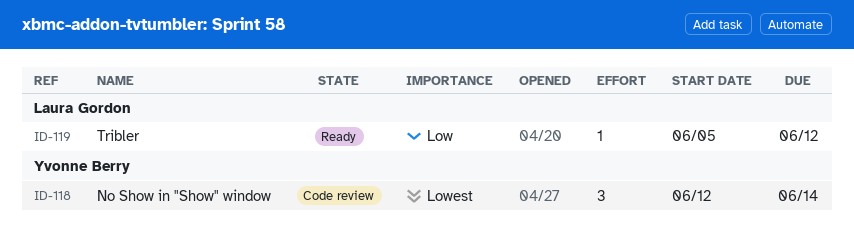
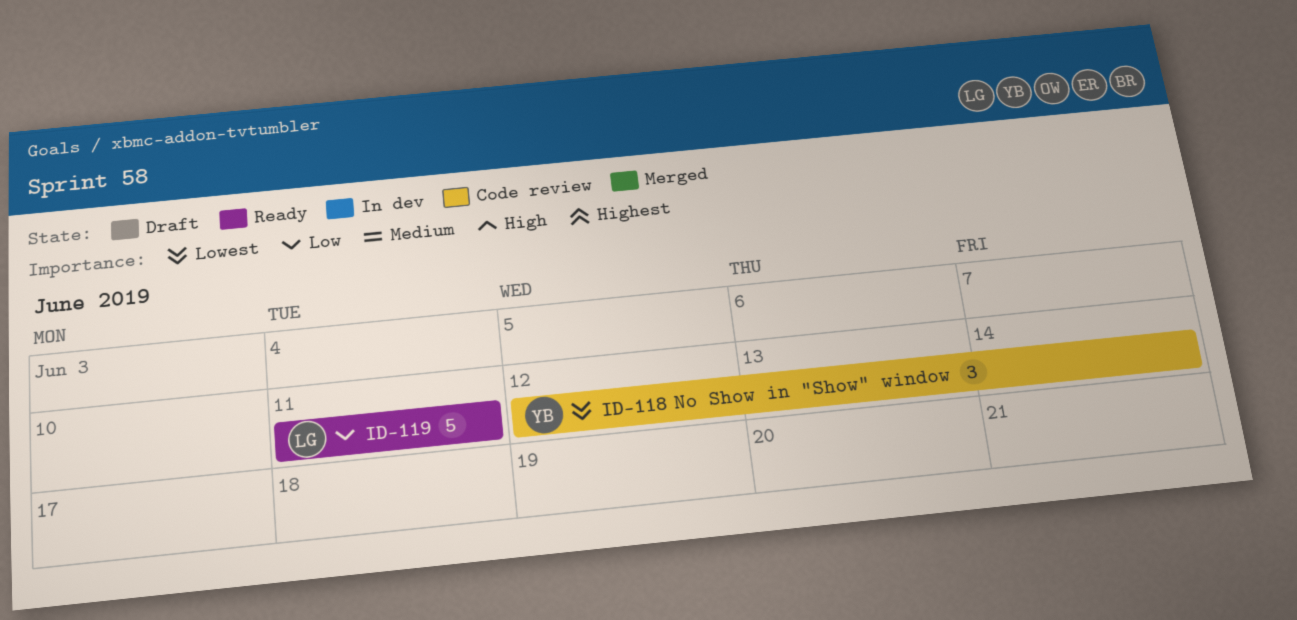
ID-119, estimate: 1 -> 5
ID-119, start: Jun 5 -> Jun 11
ID-119, due: Jun 12 -> Jun 11

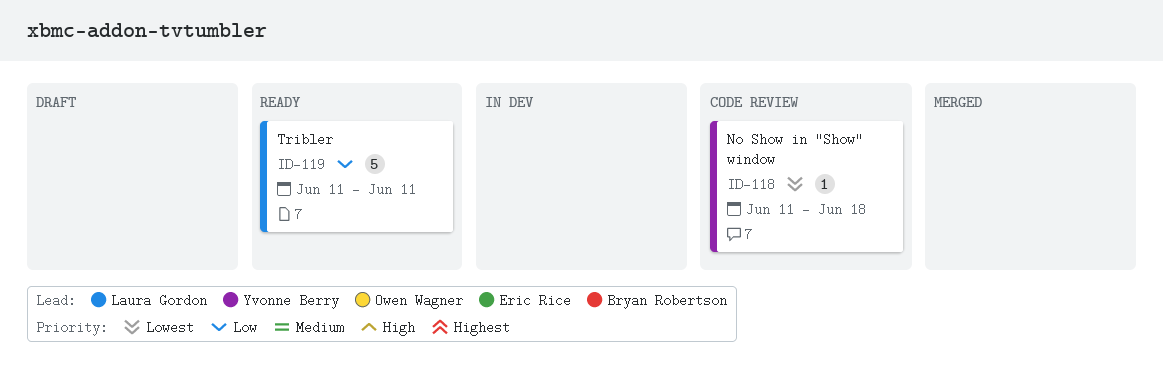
ID-118, estimate: 3 -> 1
ID-118, start: Jun 12 -> Jun 11
ID-118, due: Jun 14 -> Jun 18

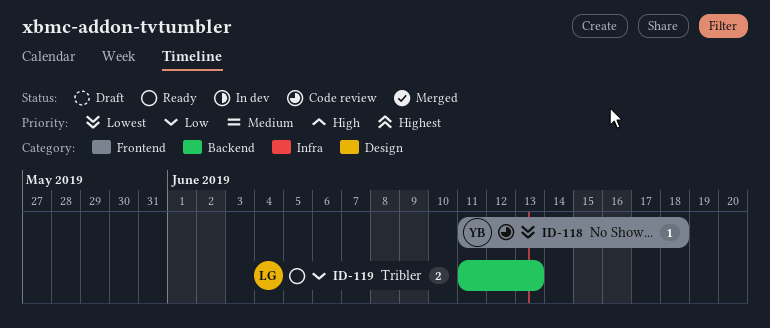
ID-119, estimate: 5 -> 2
ID-119, due: Jun 11 -> Jun 13

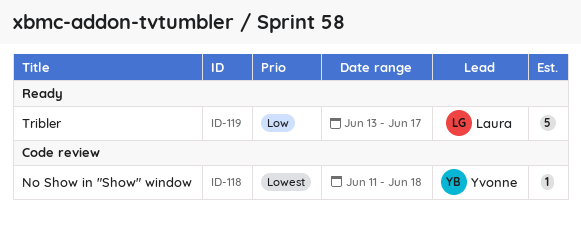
ID-119, estimate: 2 -> 5
ID-119, start: Jun 11 -> Jun 13
ID-119, due: Jun 13 -> Jun 17

